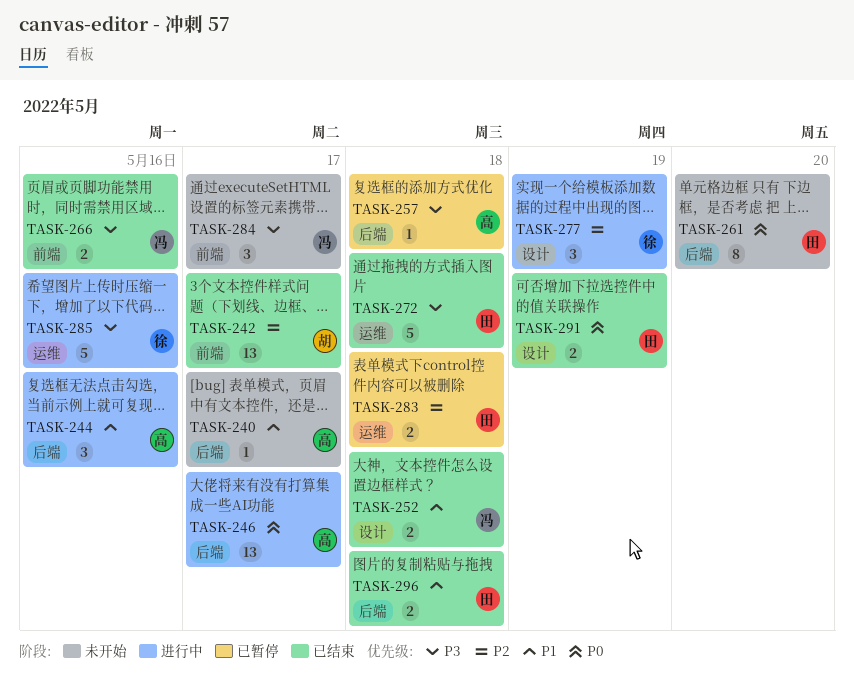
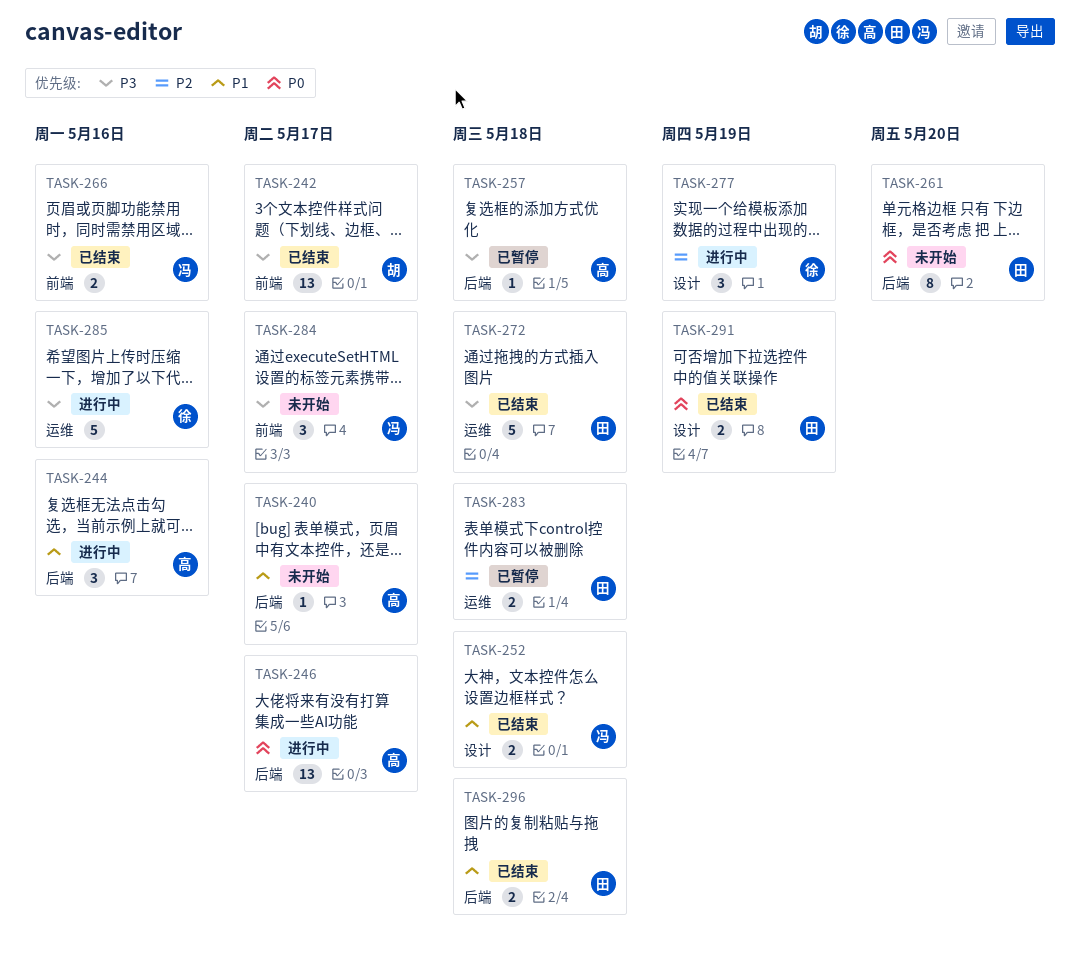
TASK-242, priority: P2 -> P3

